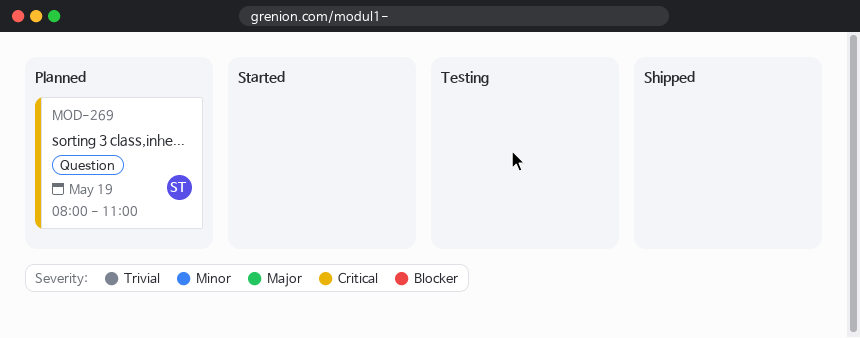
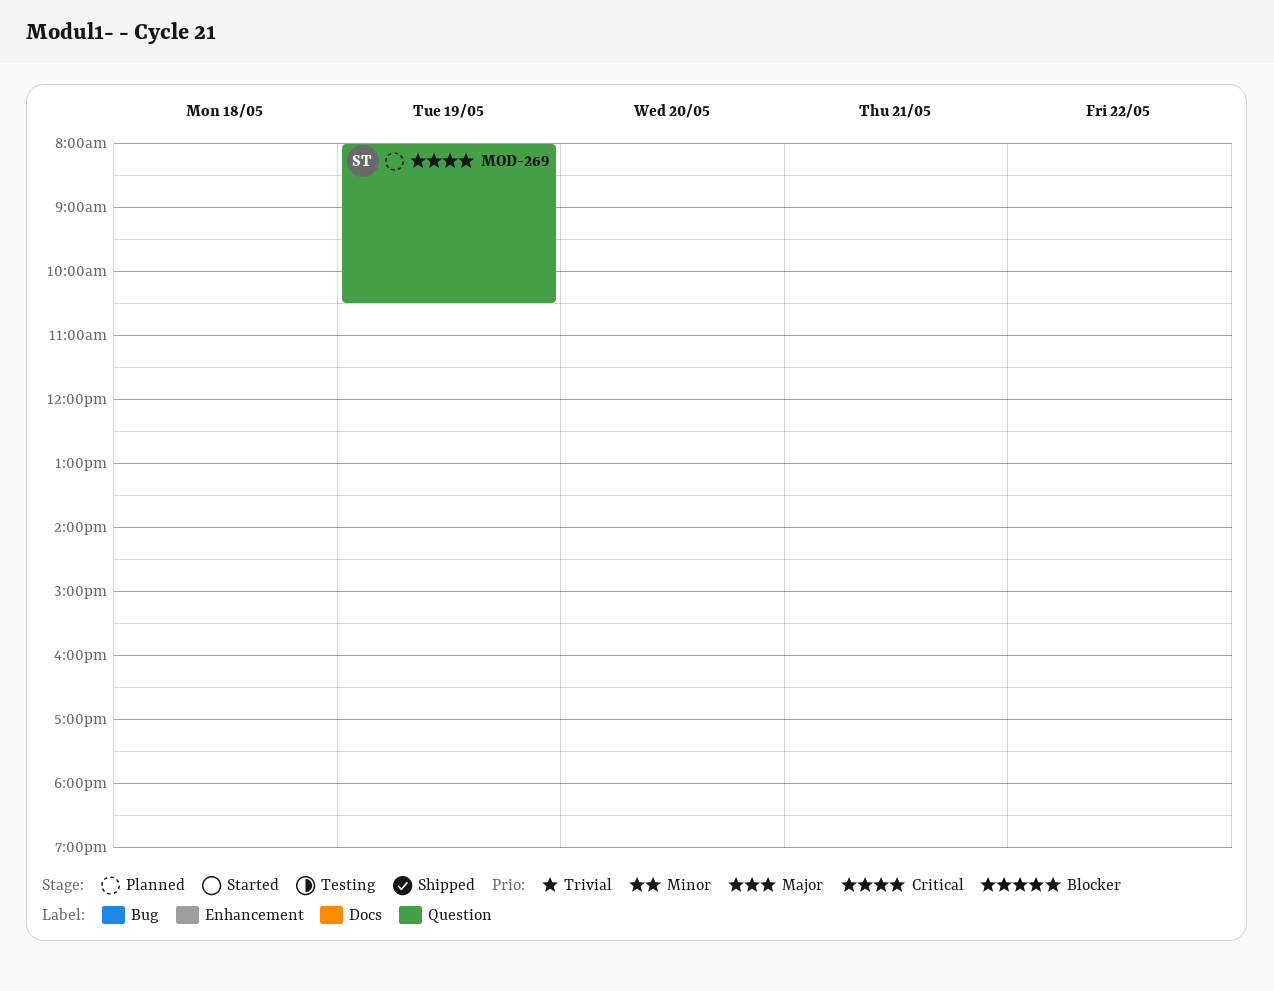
MOD-269, ends: 11:00 -> 10:30

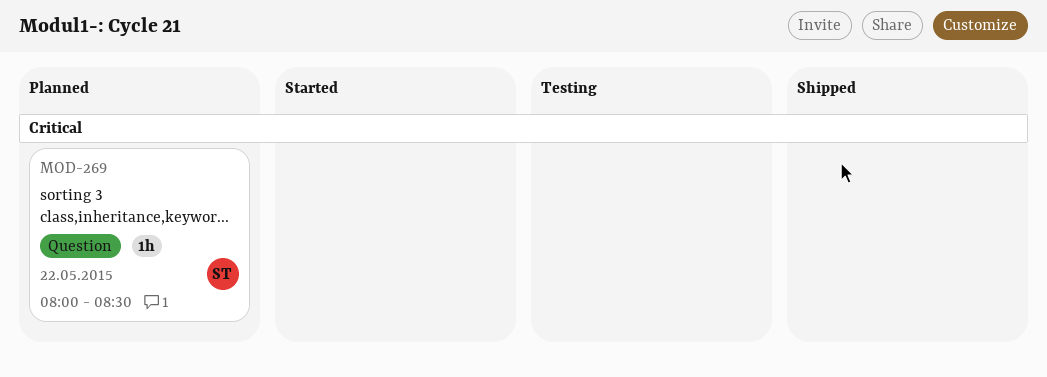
MOD-269, day: May 19 -> May 22
MOD-269, ends: 10:30 -> 08:30

